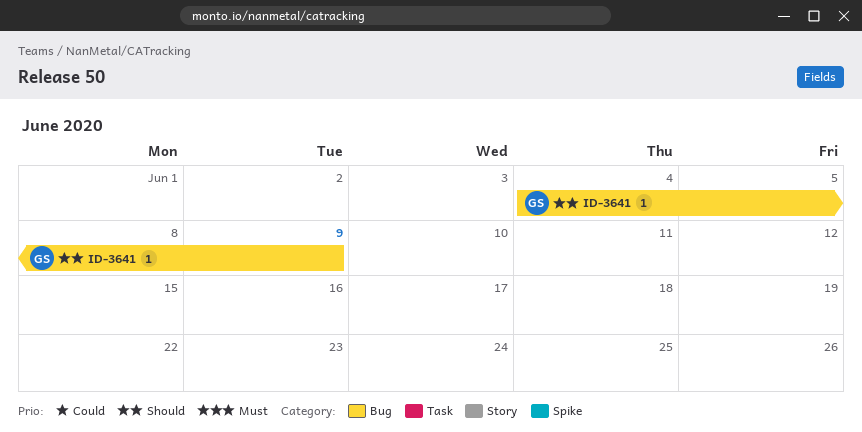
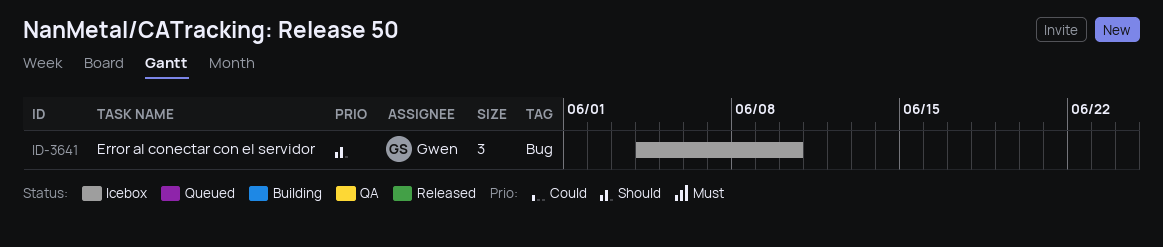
ID-3641, estimate: 1 -> 3
ID-3641, due: Jun 9 -> Jun 10

